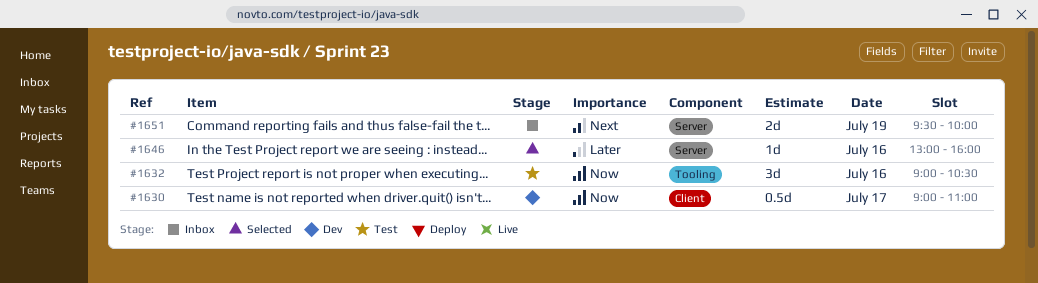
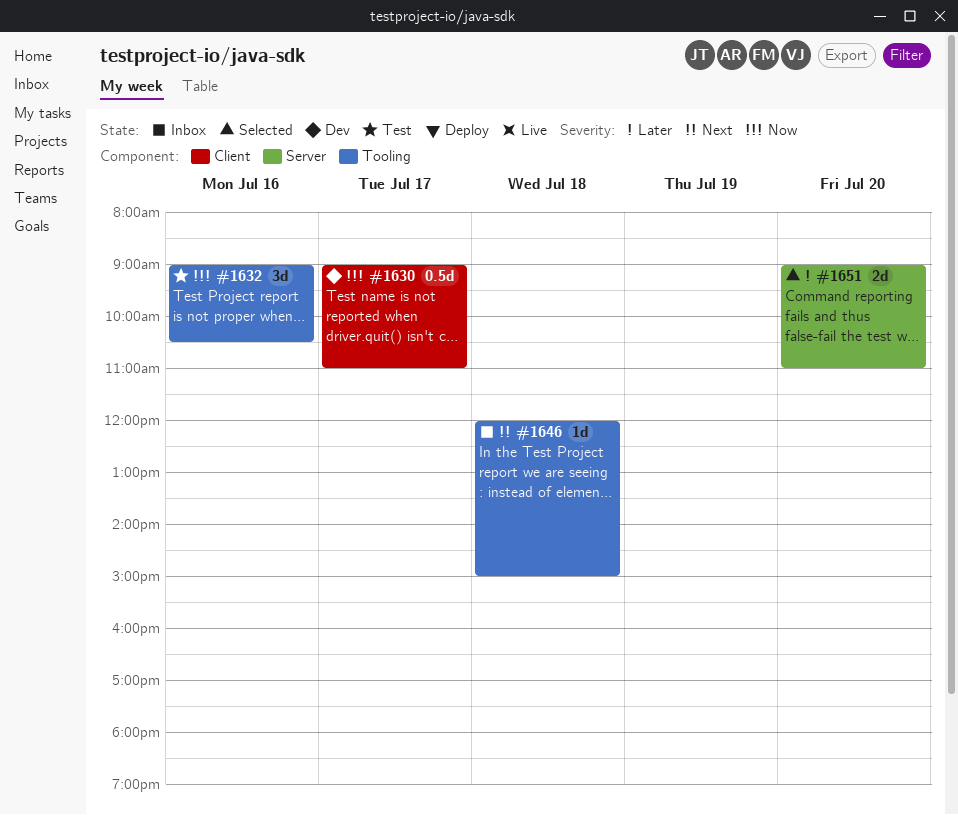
#1646, status: Selected -> Inbox
#1646, priority: Later -> Next
#1646, label: Server -> Tooling
#1646, day: Jul 16 -> Jul 18
#1646, begins: 13:00 -> 12:00
#1646, ends: 16:00 -> 15:00
#1651, status: Inbox -> Selected
#1651, priority: Next -> Later
#1651, day: Jul 19 -> Jul 20
#1651, begins: 09:30 -> 09:00
#1651, ends: 10:00 -> 11:00

